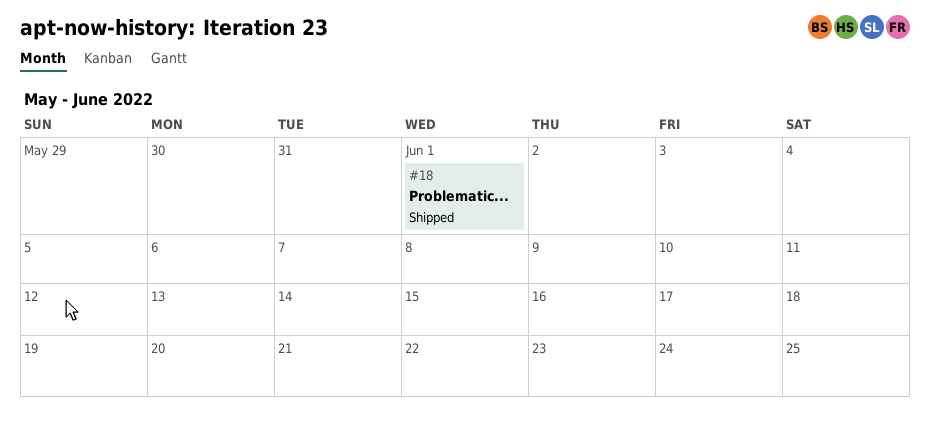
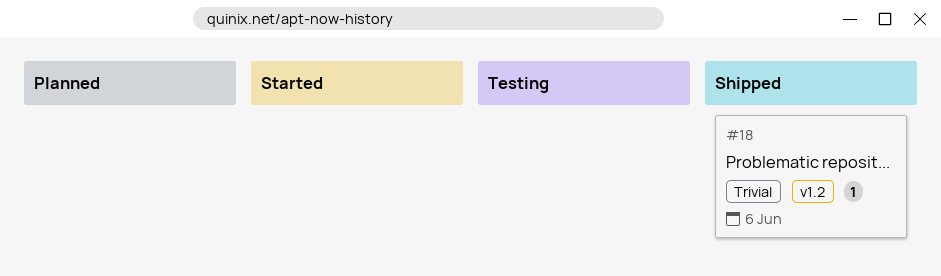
#18, due: Jun 1 -> Jun 6

